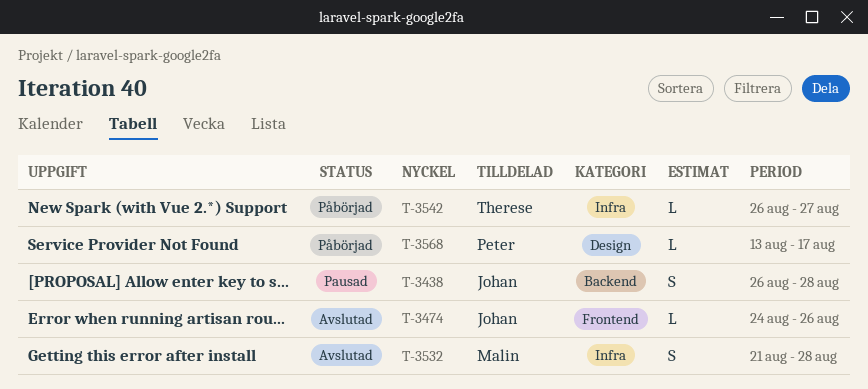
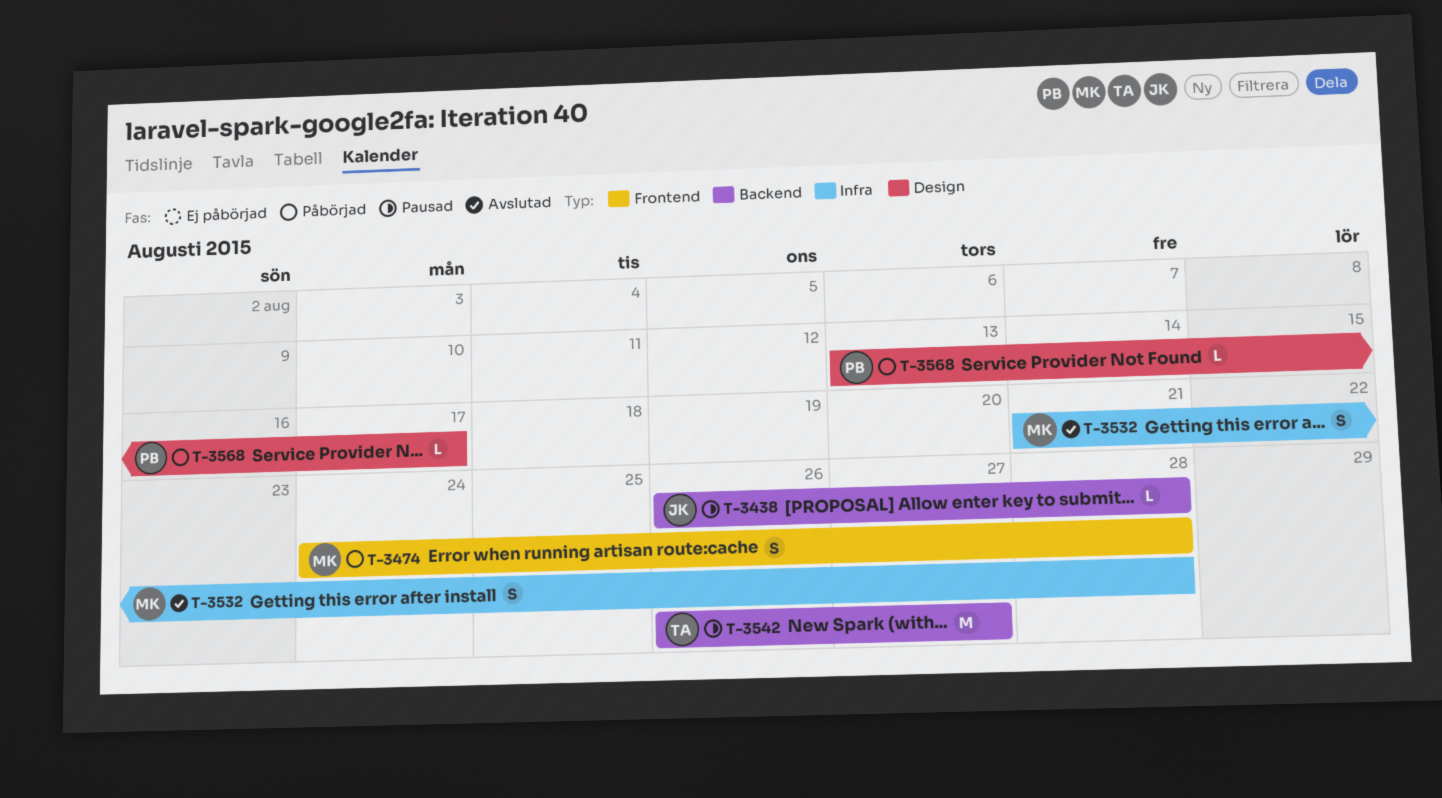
T-3438, estimate: S -> L
T-3474, status: Avslutad -> Påbörjad
T-3474, owner: Johan -> Malin
T-3474, estimate: L -> S
T-3474, due: Aug 26 -> Aug 28
T-3542, status: Påbörjad -> Pausad
T-3542, label: Infra -> Backend
T-3542, estimate: L -> M

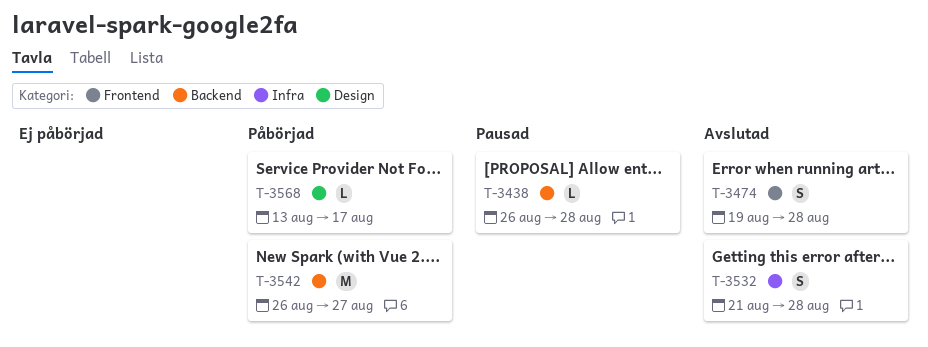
T-3474, status: Påbörjad -> Avslutad
T-3474, start: Aug 24 -> Aug 19
T-3542, status: Pausad -> Påbörjad

